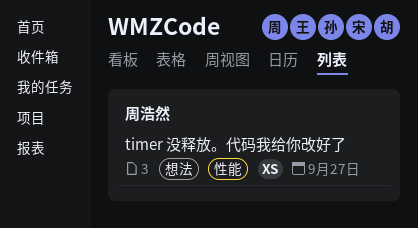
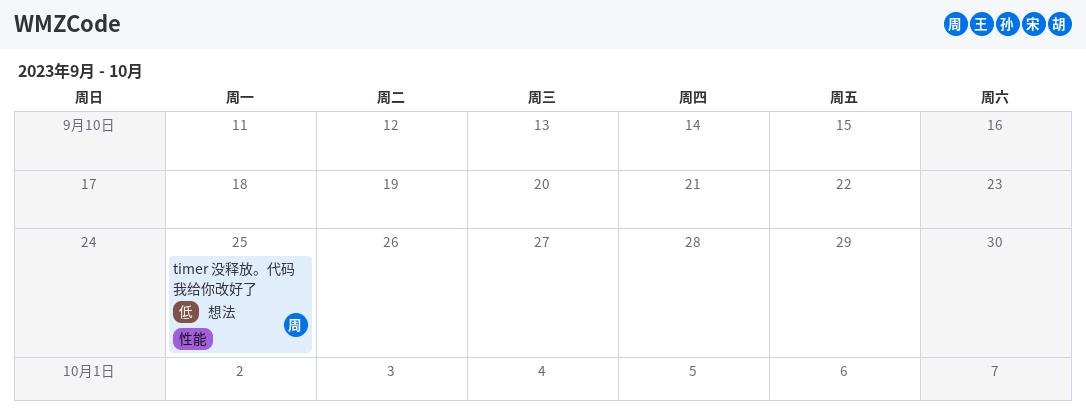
timer 没释放。代码我给你改好了, due: Sep 27 -> Sep 25

